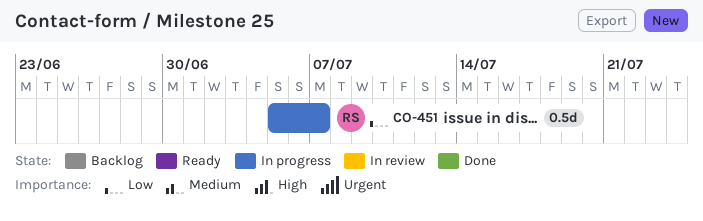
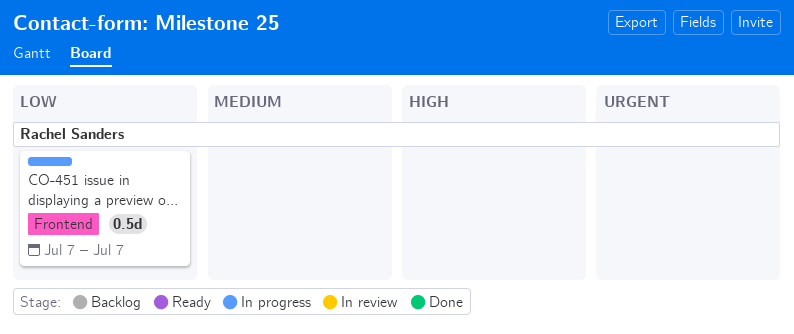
CO-451, start: Jul 5 -> Jul 7

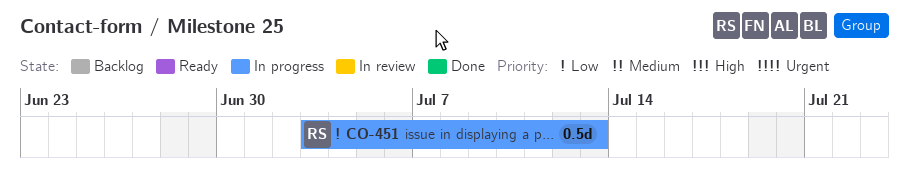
CO-451, start: Jul 7 -> Jul 3
CO-451, due: Jul 7 -> Jul 13

